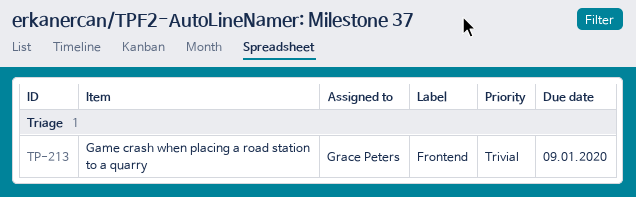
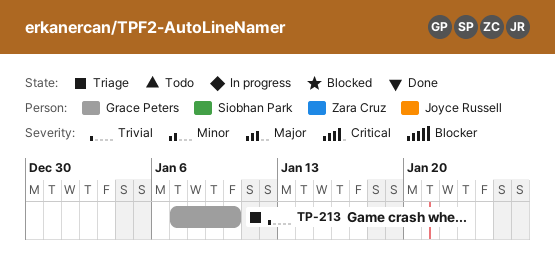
TP-213, due: Jan 9 -> Jan 10

